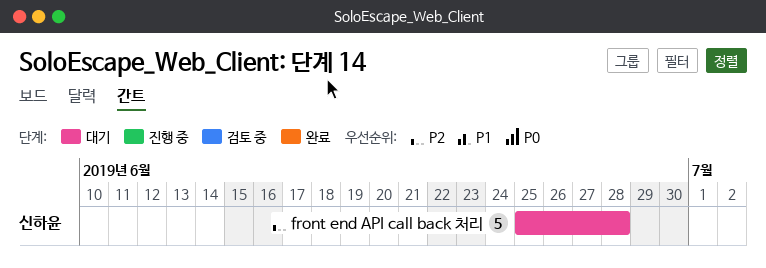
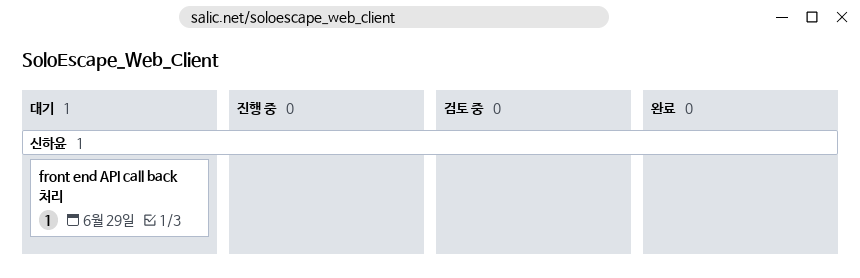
front end API call back 처리, estimate: 5 -> 1
front end API call back 처리, due: Jun 28 -> Jun 29

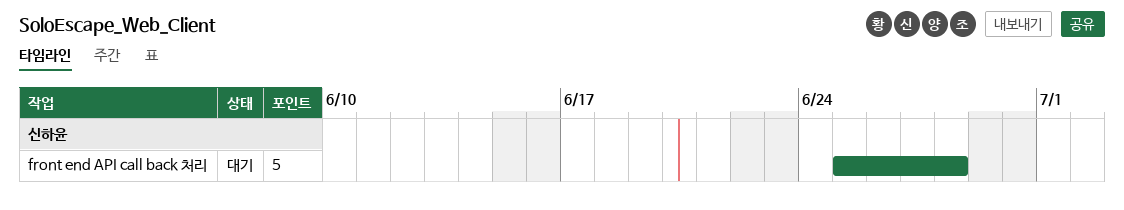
front end API call back 처리, estimate: 1 -> 5
front end API call back 처리, due: Jun 29 -> Jun 28

